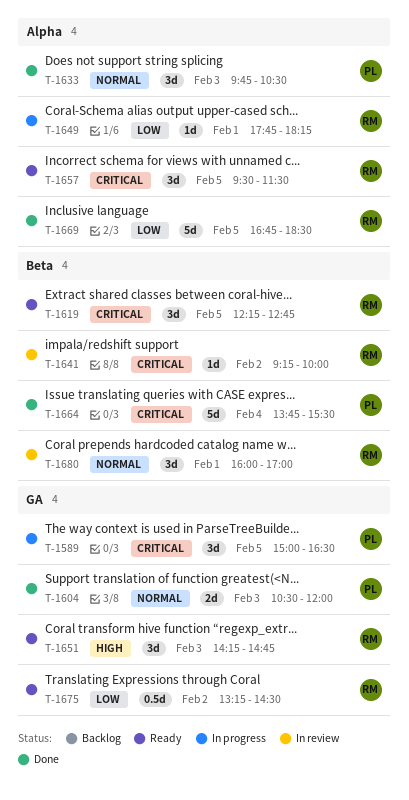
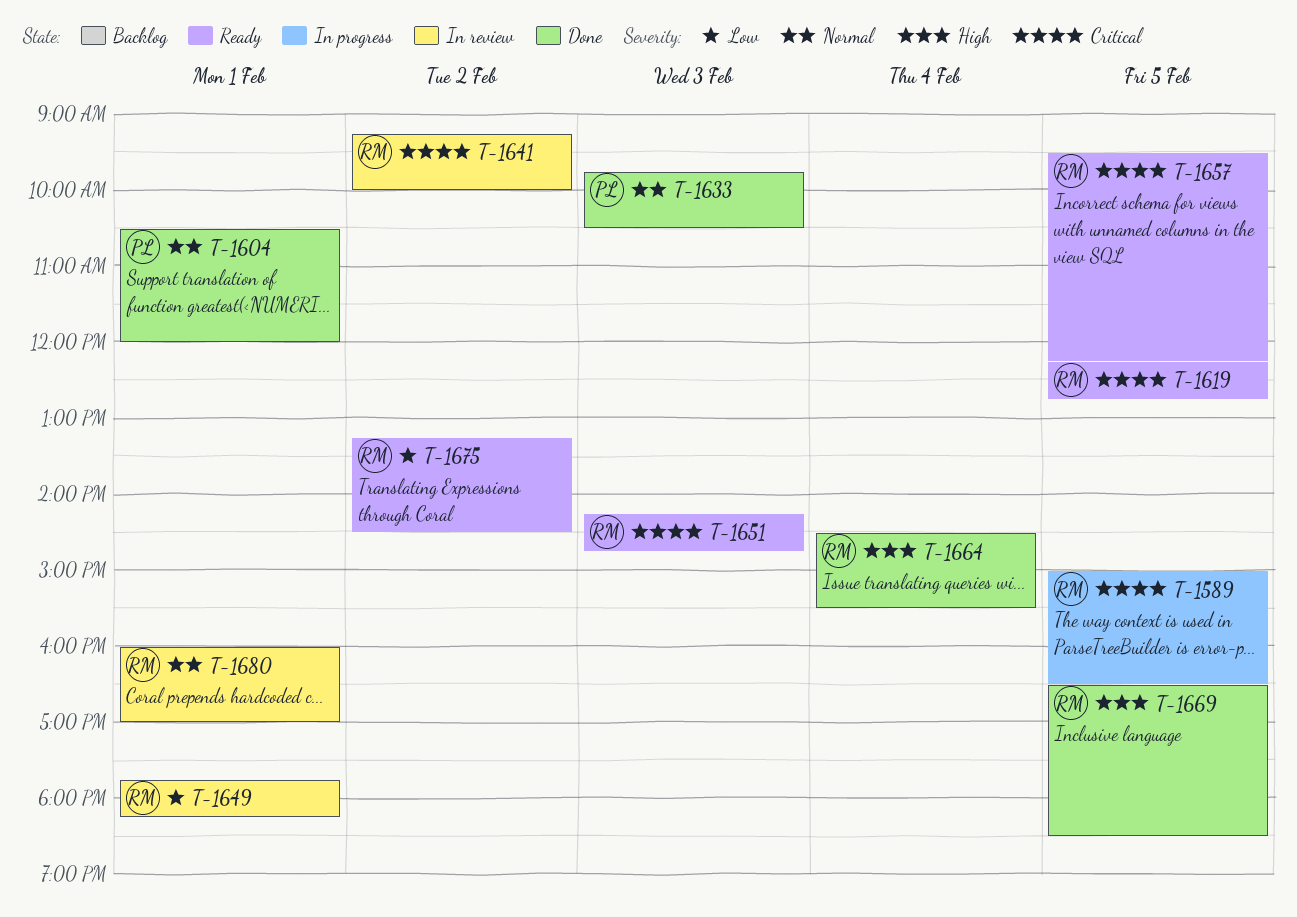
T-1589, owner: PL -> RM
T-1604, day: Feb 3 -> Feb 1
T-1649, status: In progress -> In review
T-1651, priority: High -> Critical
T-1657, ends: 11:30 -> 12:15
T-1664, owner: PL -> RM
T-1664, priority: Critical -> High
T-1664, begins: 13:45 -> 14:30
T-1669, priority: Low -> High
T-1669, begins: 16:45 -> 16:30

